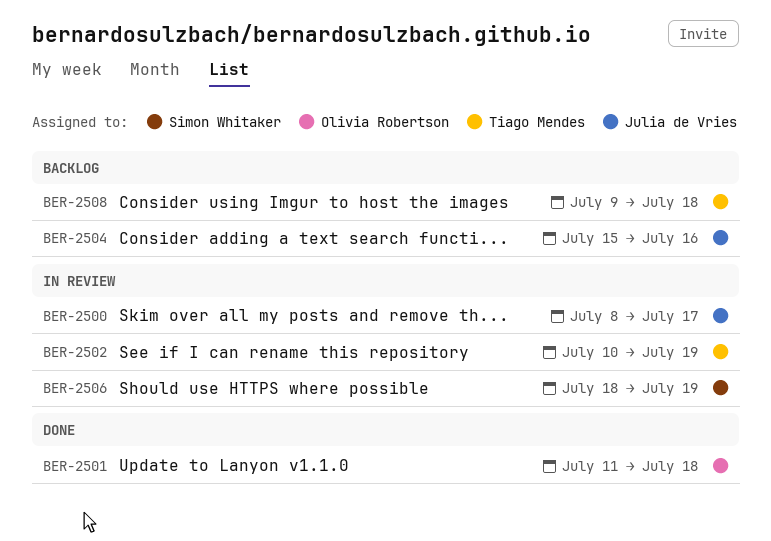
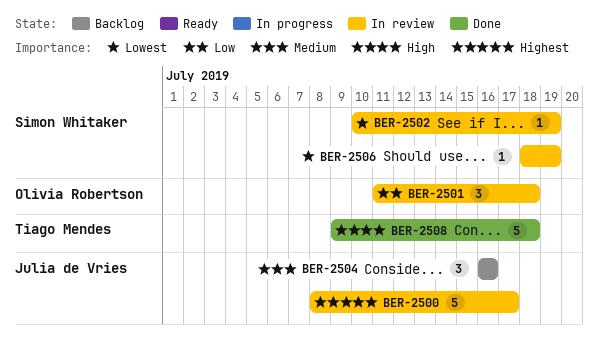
BER-2501, status: Done -> In review
BER-2502, owner: Tiago Mendes -> Simon Whitaker
BER-2504, start: Jul 15 -> Jul 16
BER-2508, status: Backlog -> Done

